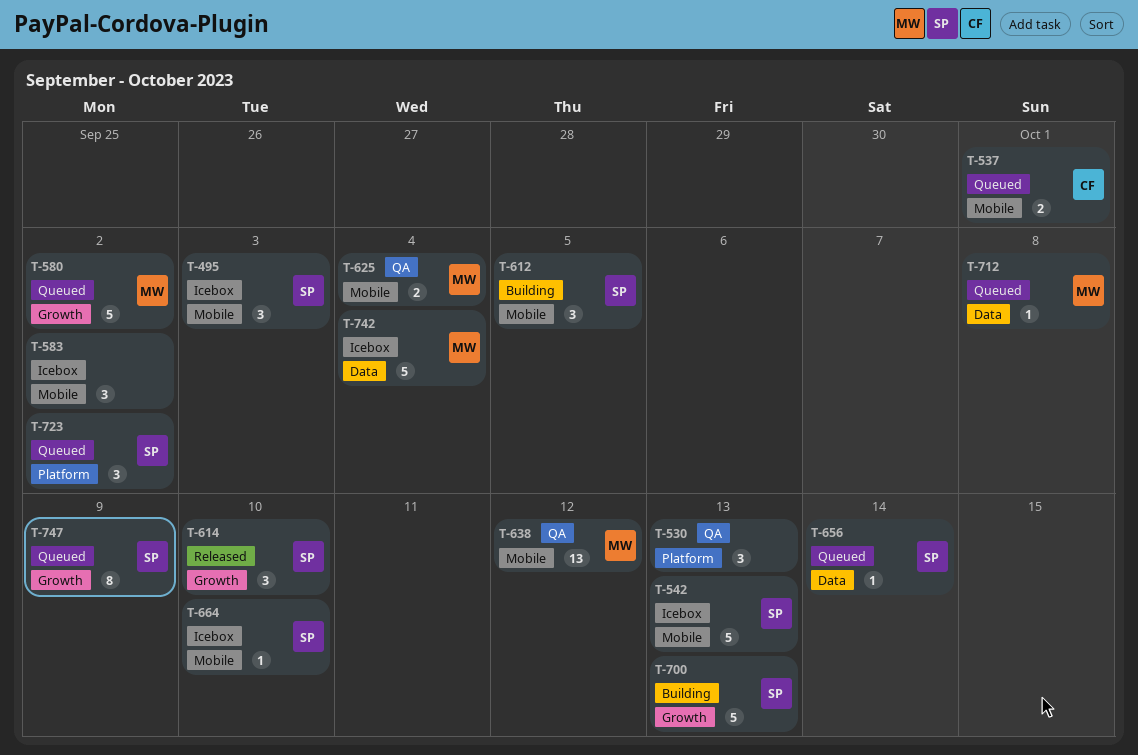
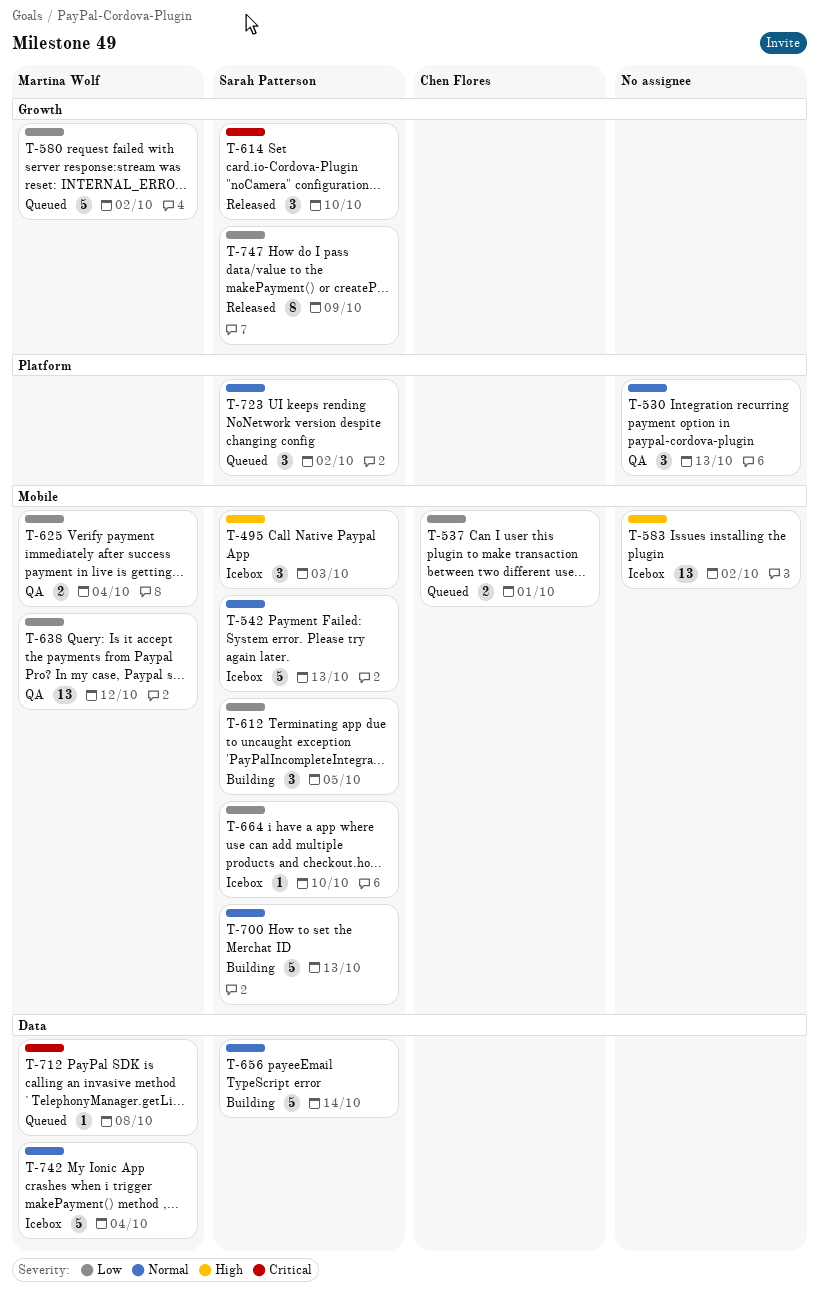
T-583, estimate: 3 -> 13
T-656, status: Queued -> Building
T-656, estimate: 1 -> 5
T-700, label: Growth -> Mobile
T-747, status: Queued -> Released

